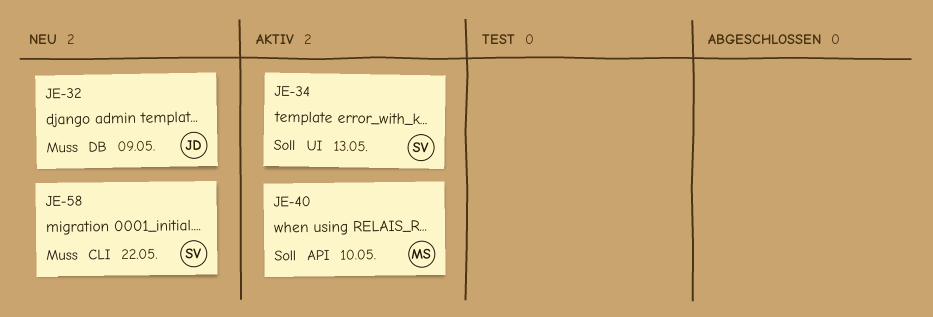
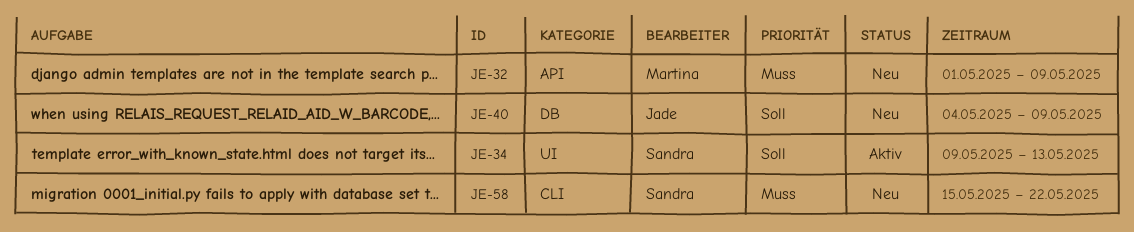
JE-32, owner: Jade -> Martina
JE-32, label: DB -> API
JE-40, status: Aktiv -> Neu
JE-40, owner: Martina -> Jade
JE-40, label: API -> DB
JE-40, due: May 10 -> May 9

